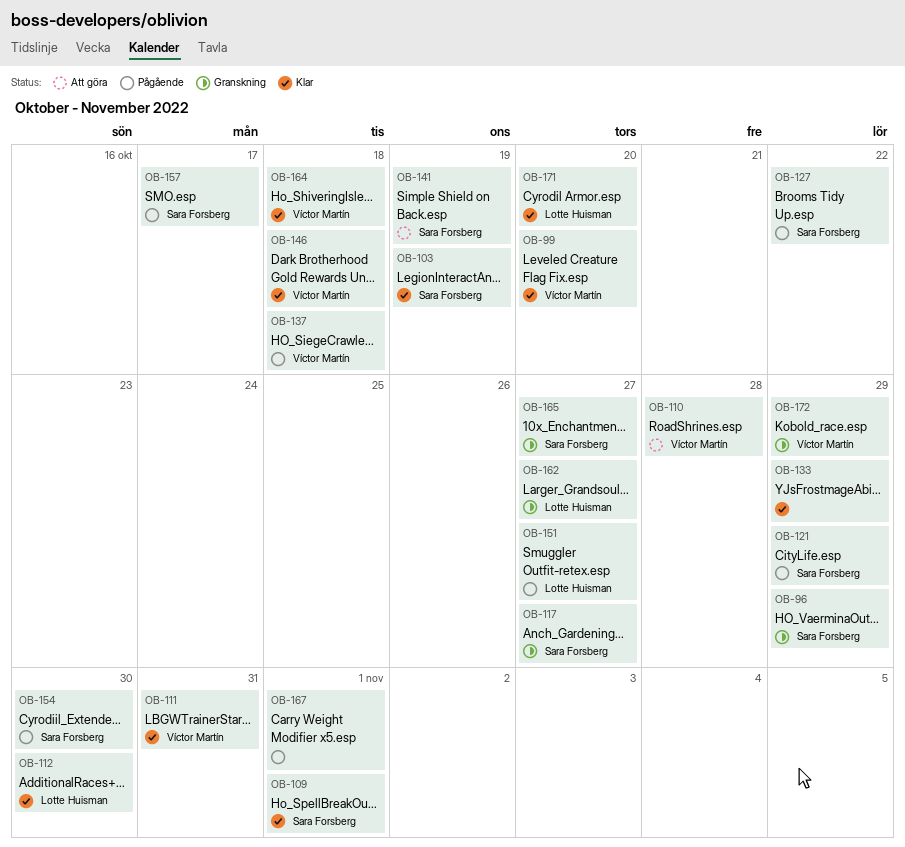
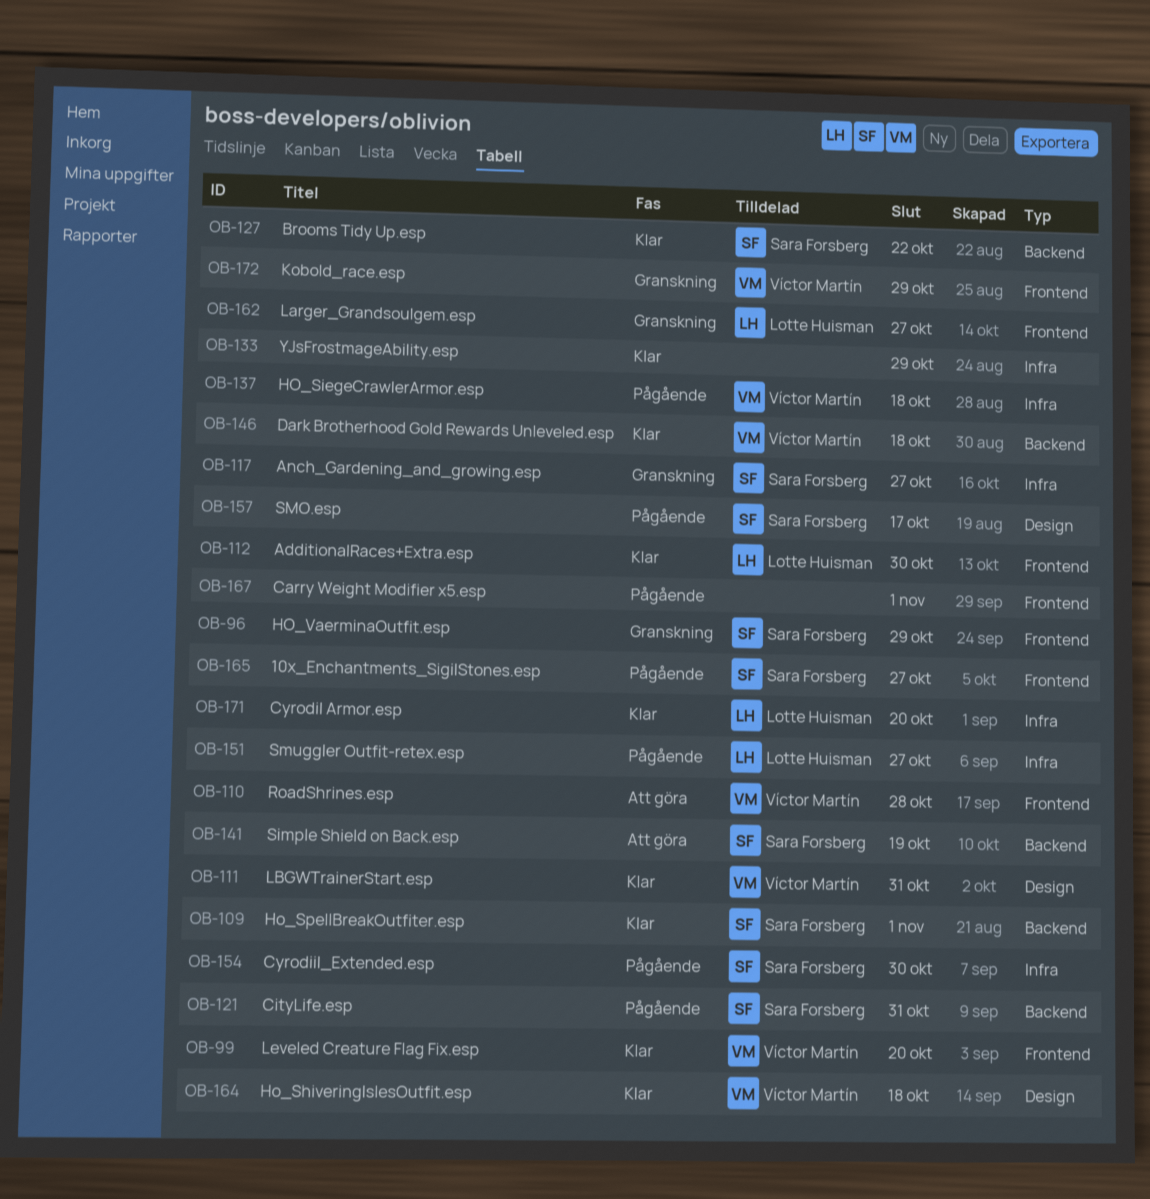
OB-103: present -> none
OB-121, due: Oct 29 -> Oct 31
OB-127, status: Pågående -> Klar
OB-165, status: Granskning -> Pågående

